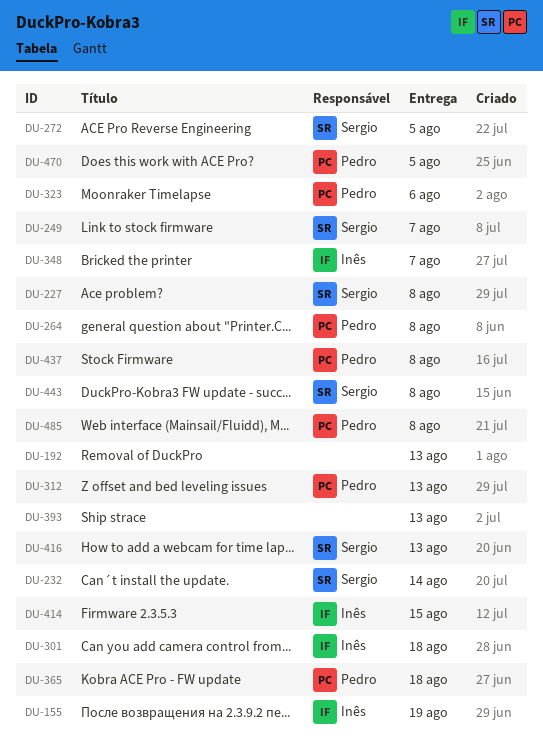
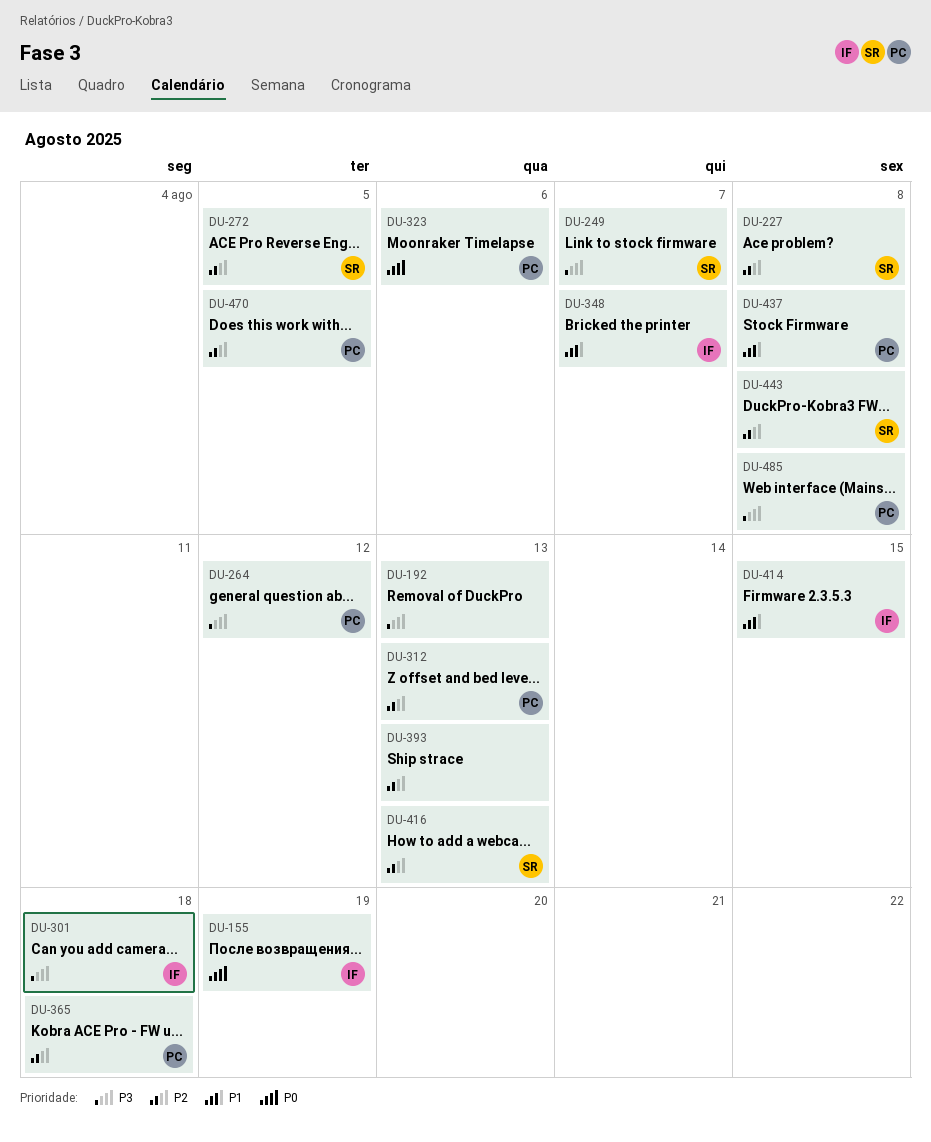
DU-232: present -> none
DU-264, due: Aug 8 -> Aug 12

